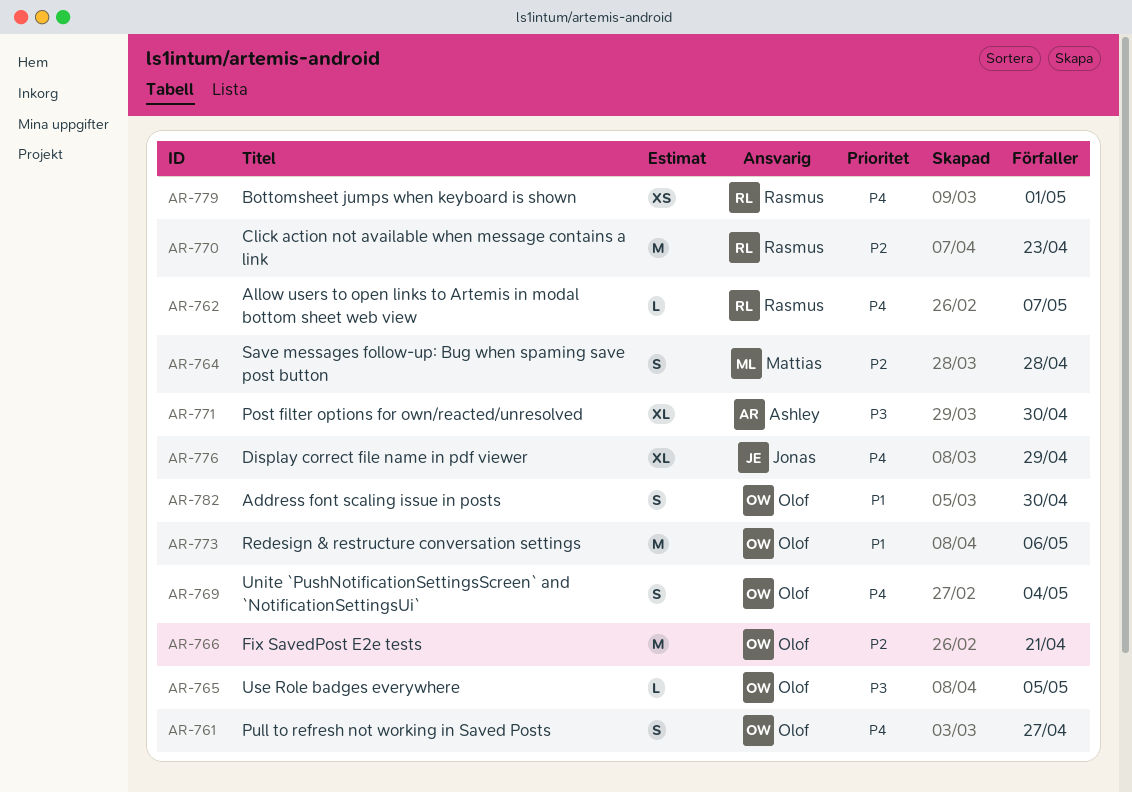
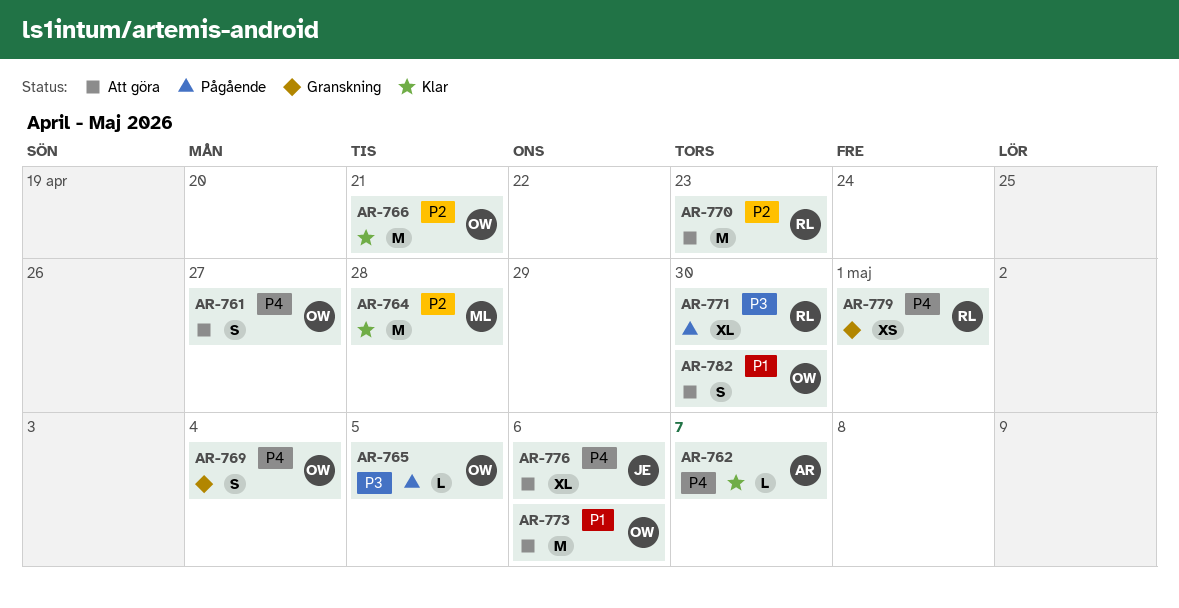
AR-762, owner: Rasmus -> Ashley
AR-764, estimate: S -> M
AR-771, owner: Ashley -> Rasmus
AR-776, due: Apr 29 -> May 6

